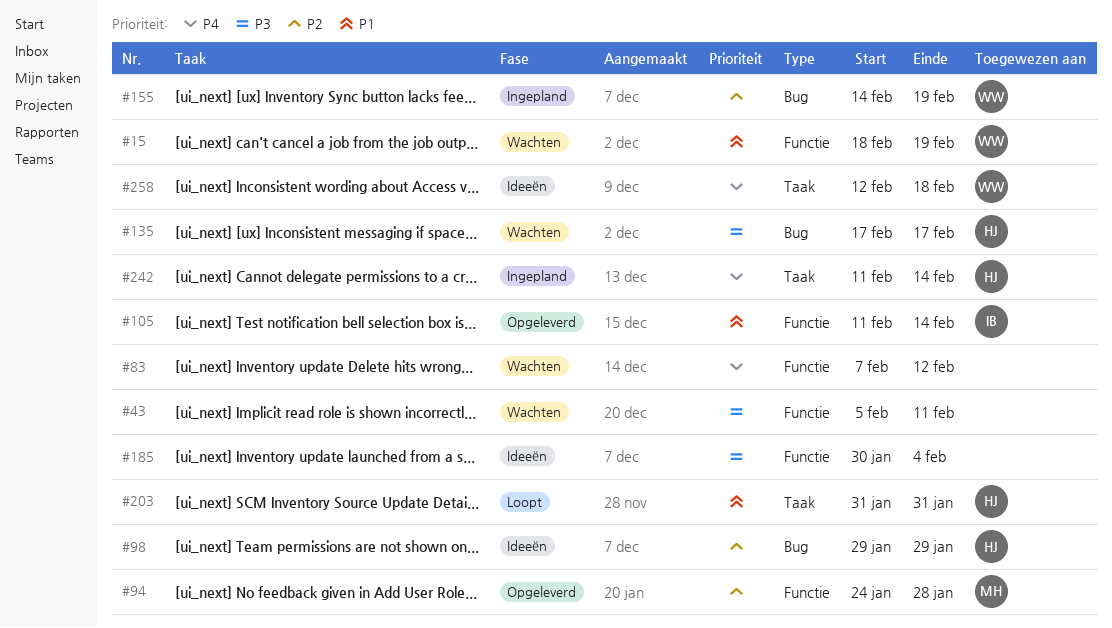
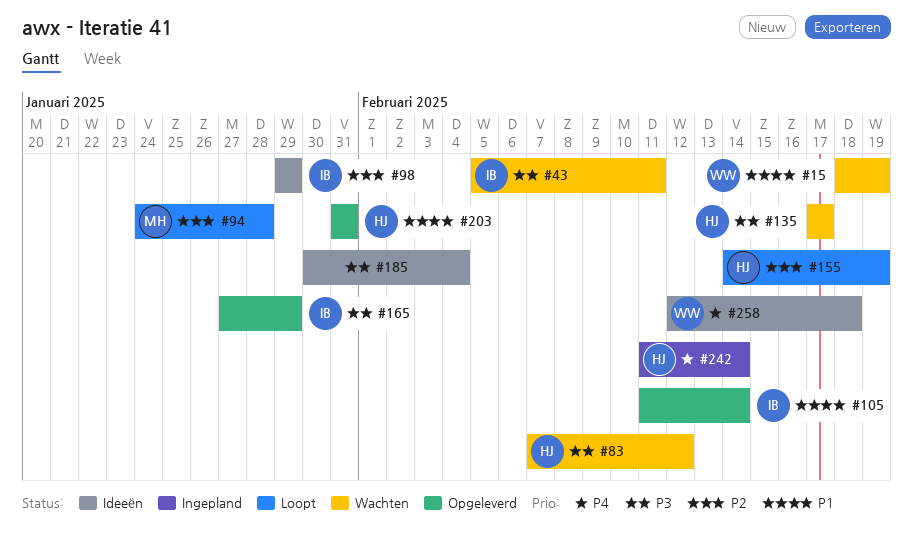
#43, owner: none -> IB
#83, owner: none -> HJ
#83, priority: P4 -> P3
#94, status: Opgeleverd -> Loopt
#98, owner: HJ -> IB
#155, status: Ingepland -> Loopt
#155, owner: WW -> HJ
#165: none -> present
#203, status: Loopt -> Opgeleverd

